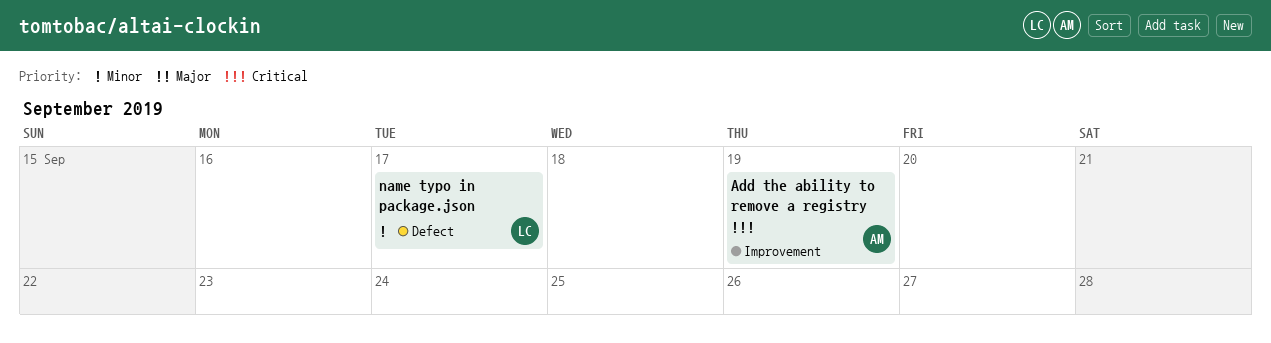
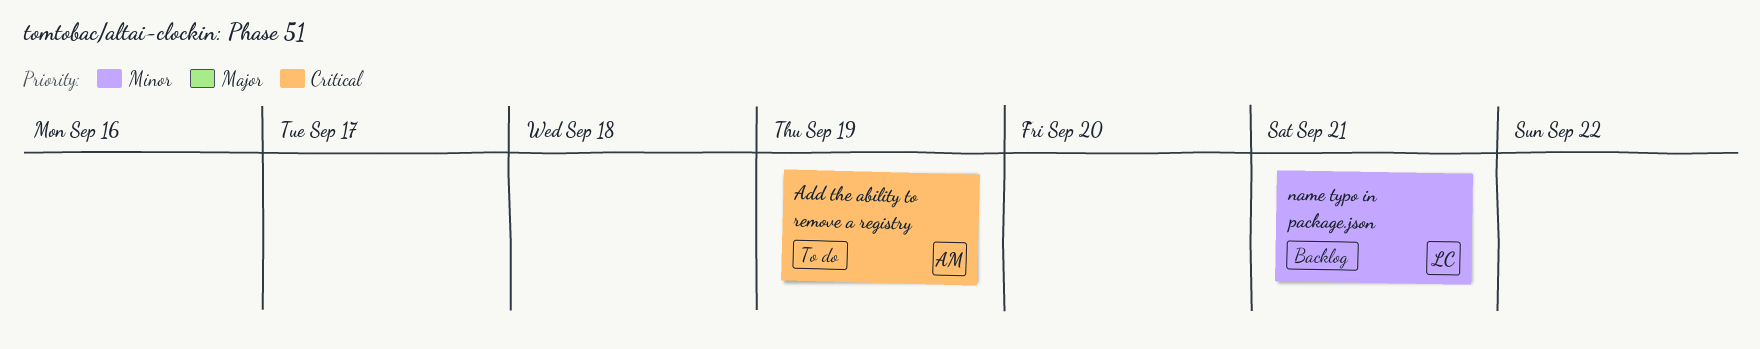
name typo in package.json, due: Sep 17 -> Sep 21

